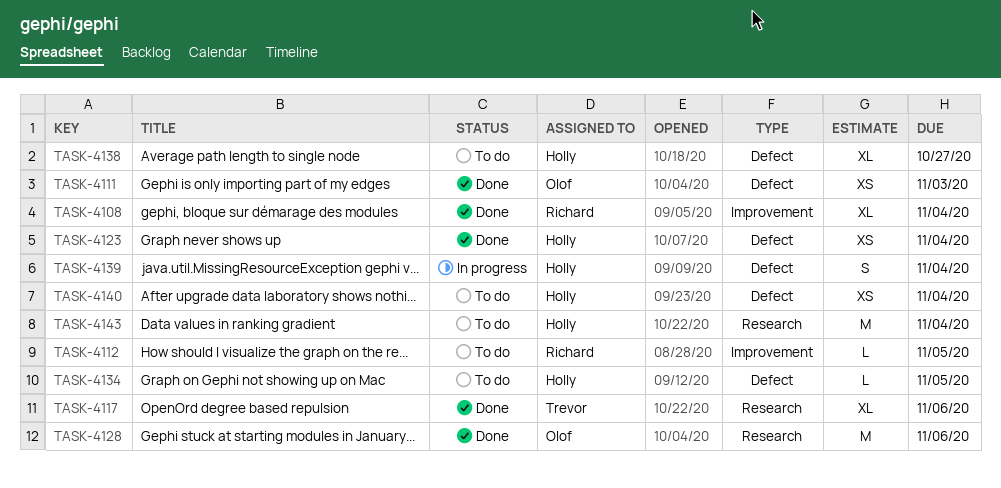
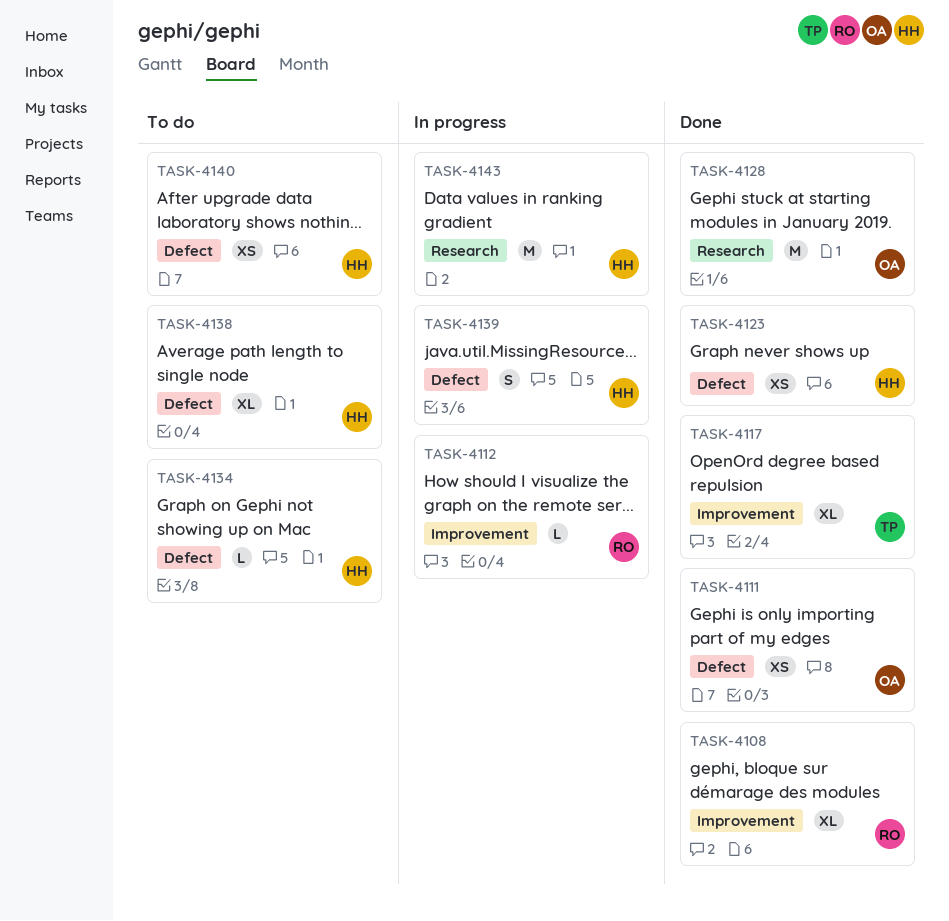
TASK-4112, status: To do -> In progress
TASK-4117, label: Research -> Improvement
TASK-4143, status: To do -> In progress

